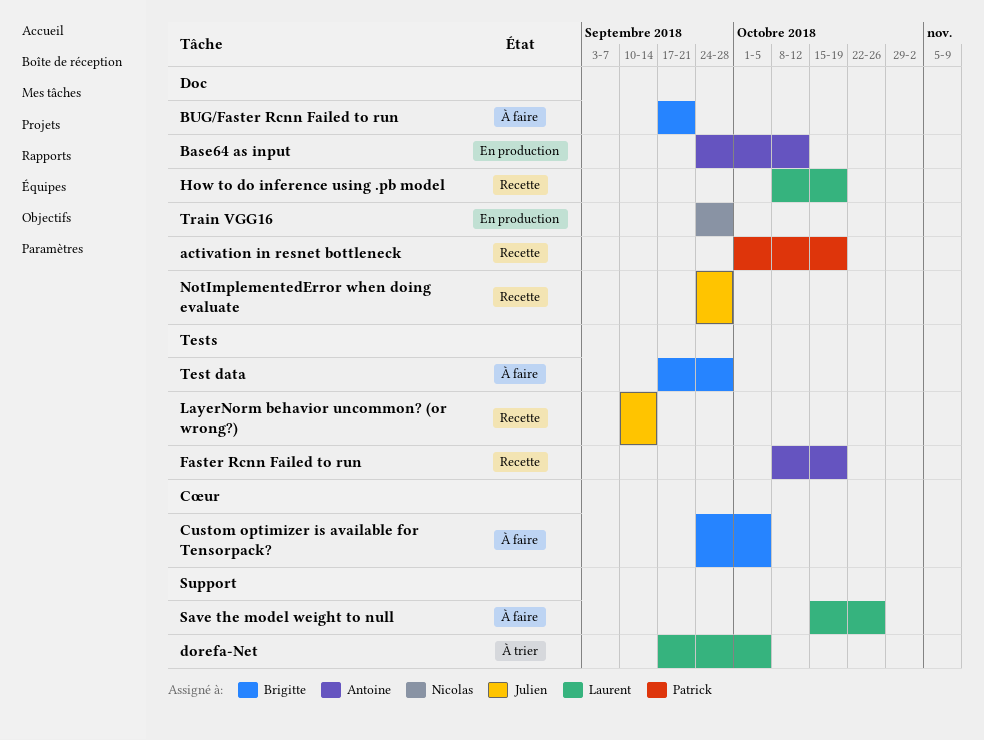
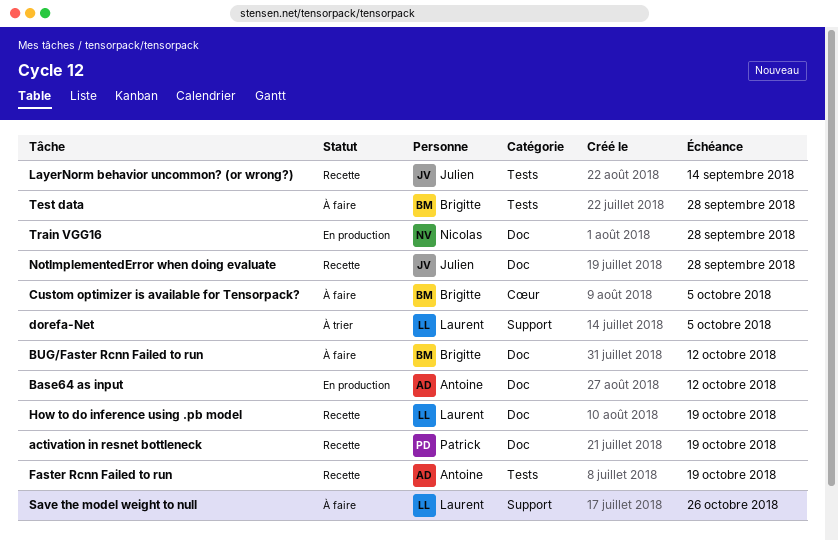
BUG/Faster Rcnn Failed to run, due: Sep 21 -> Oct 12

